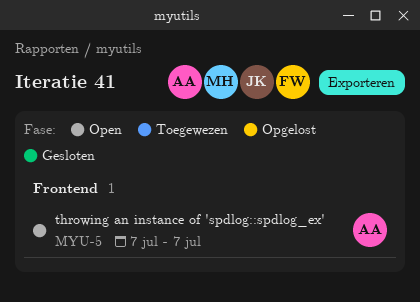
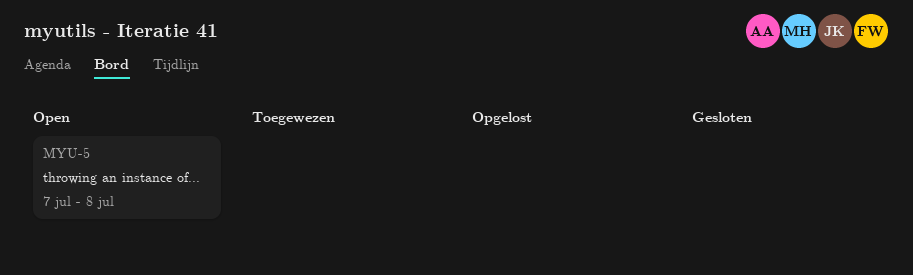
MYU-5, due: Jul 7 -> Jul 8

